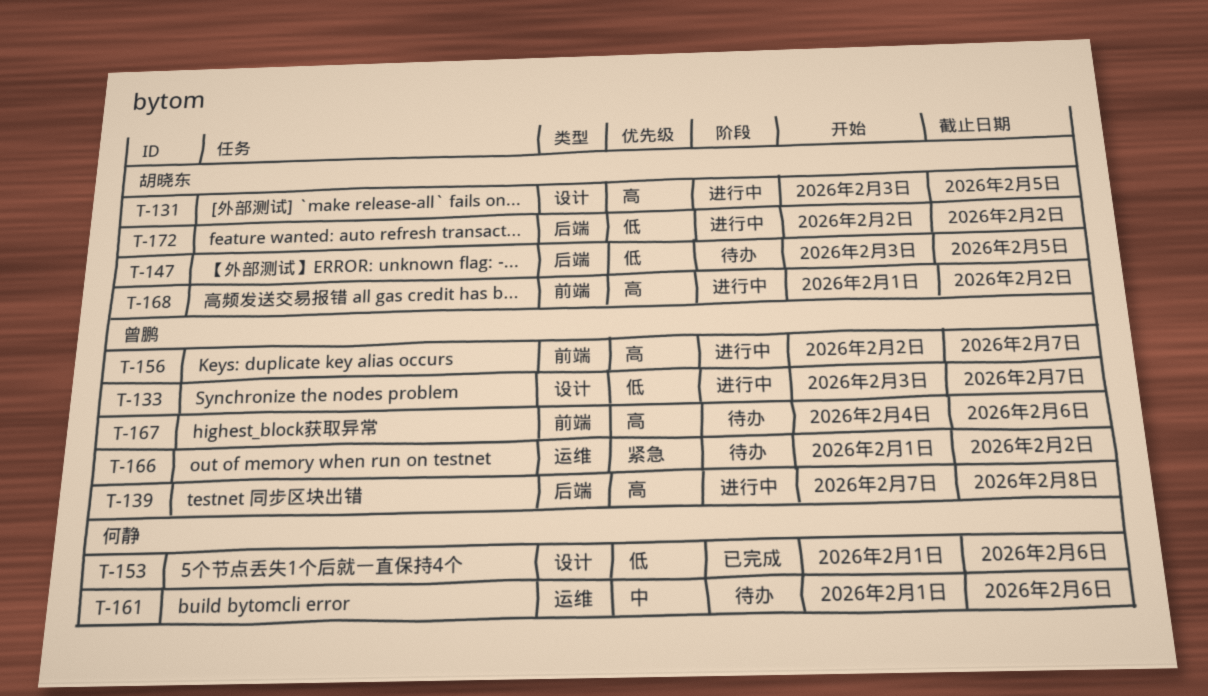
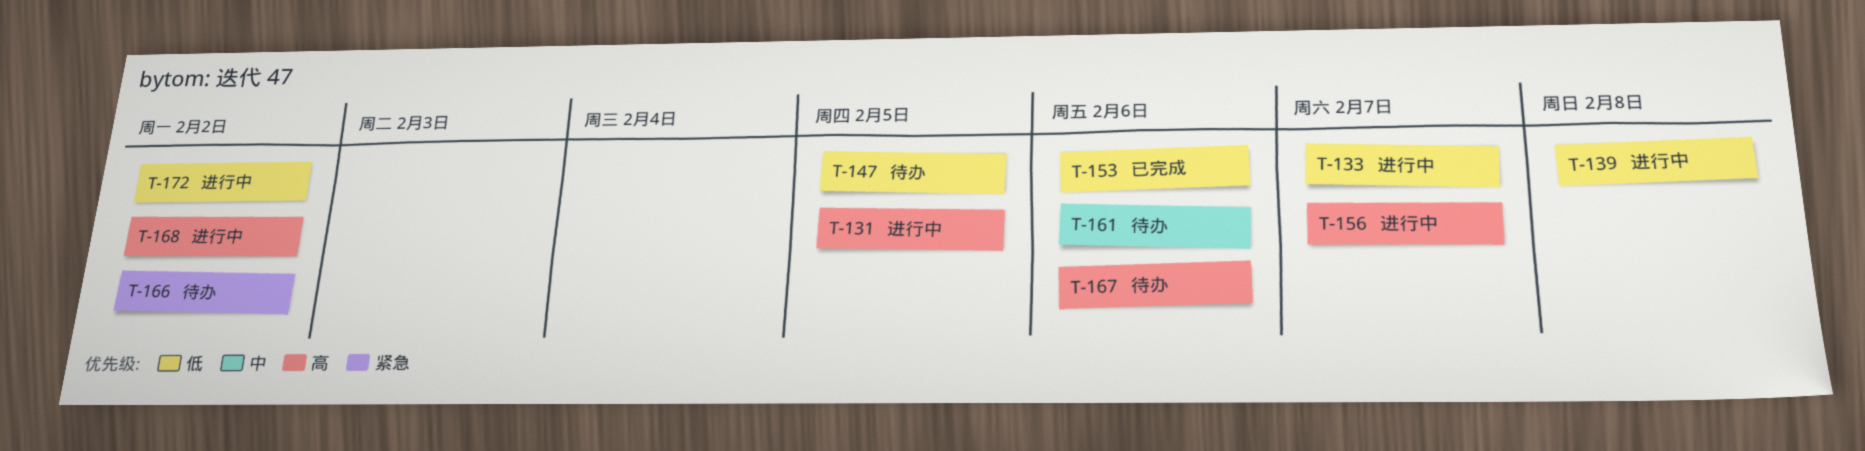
T-139, priority: 高 -> 低

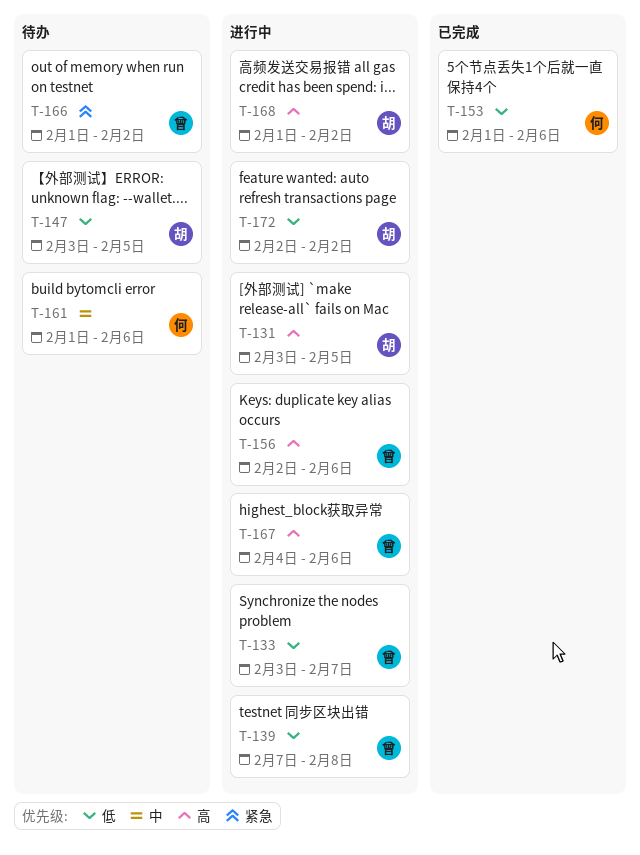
T-156, due: Feb 7 -> Feb 6
T-167, status: 待办 -> 进行中

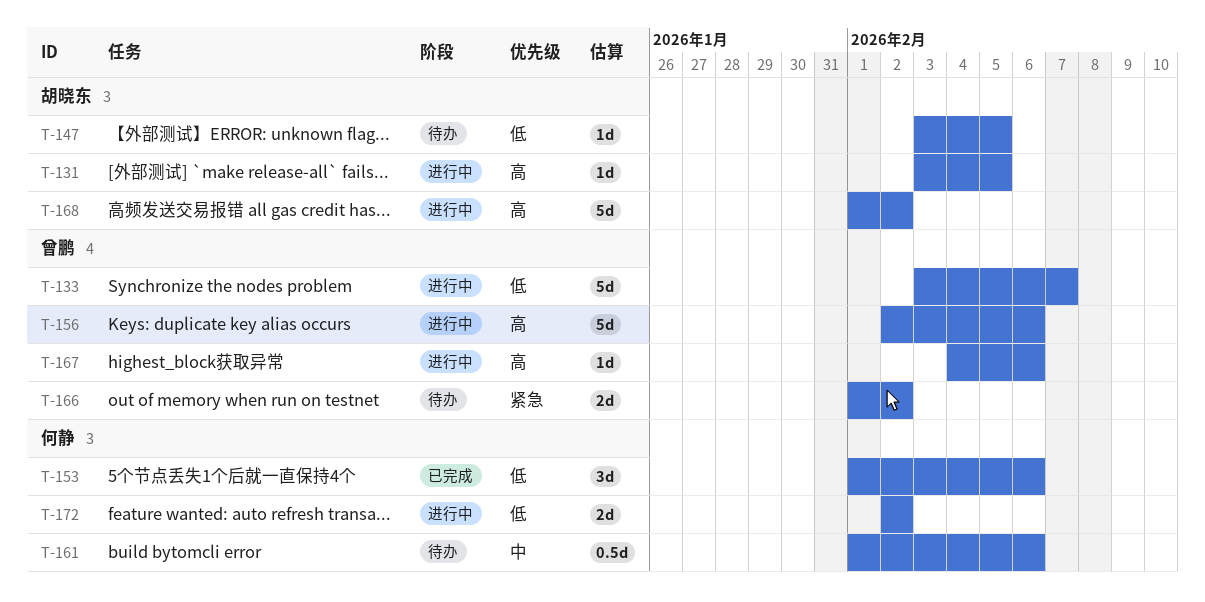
T-139: present -> none
T-172, owner: 胡晓东 -> 何静

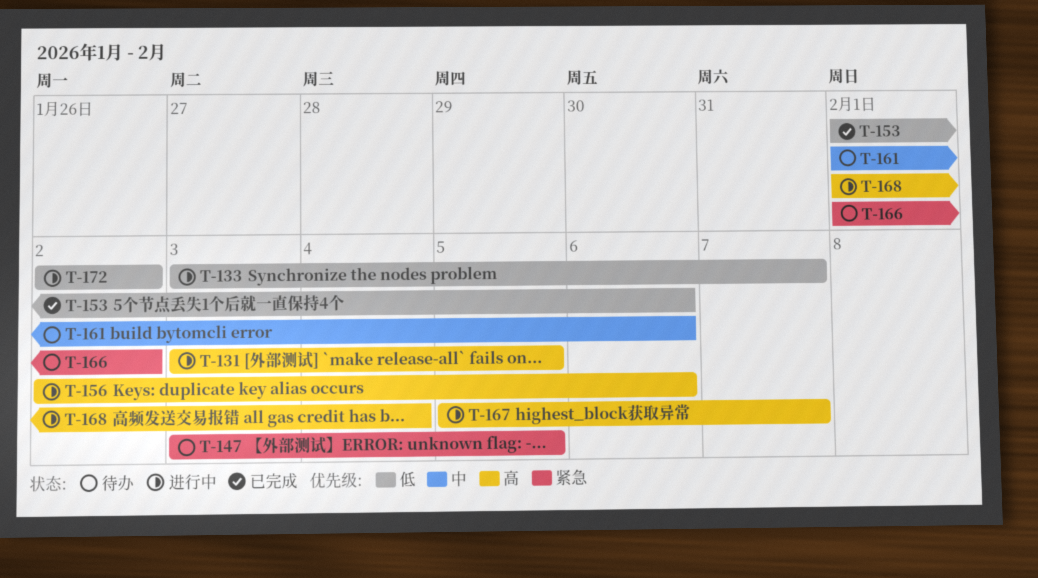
T-147, priority: 低 -> 紧急
T-167, start: Feb 4 -> Feb 5
T-167, due: Feb 6 -> Feb 7
T-168, due: Feb 2 -> Feb 4

